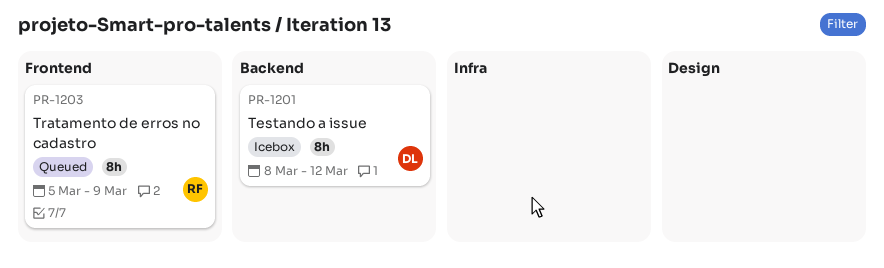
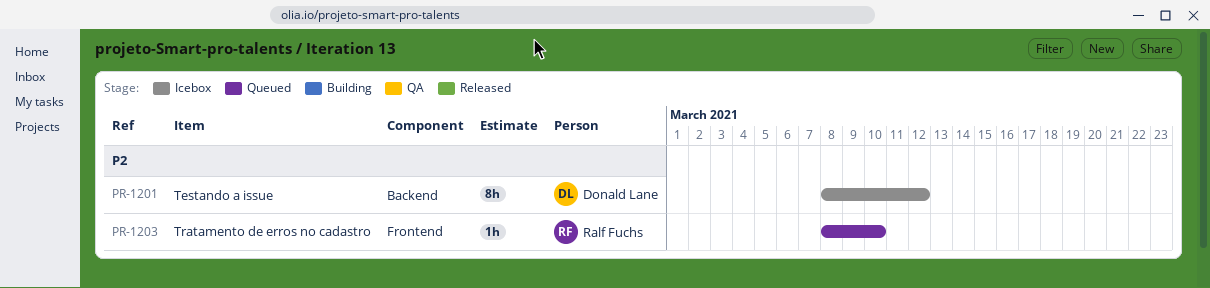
PR-1203, estimate: 8h -> 1h
PR-1203, start: Mar 5 -> Mar 8
PR-1203, due: Mar 9 -> Mar 10

